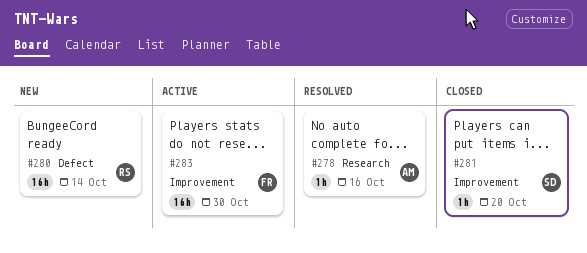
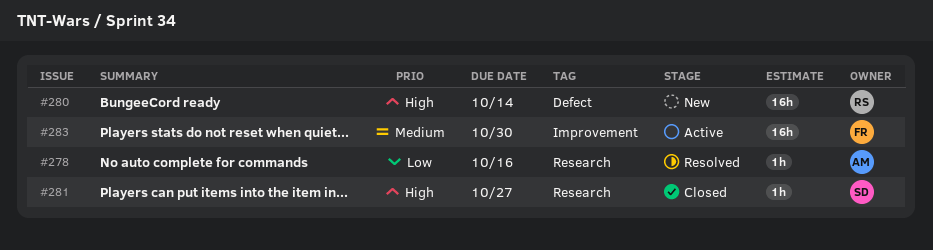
#281, label: Improvement -> Research
#281, due: Oct 20 -> Oct 27

